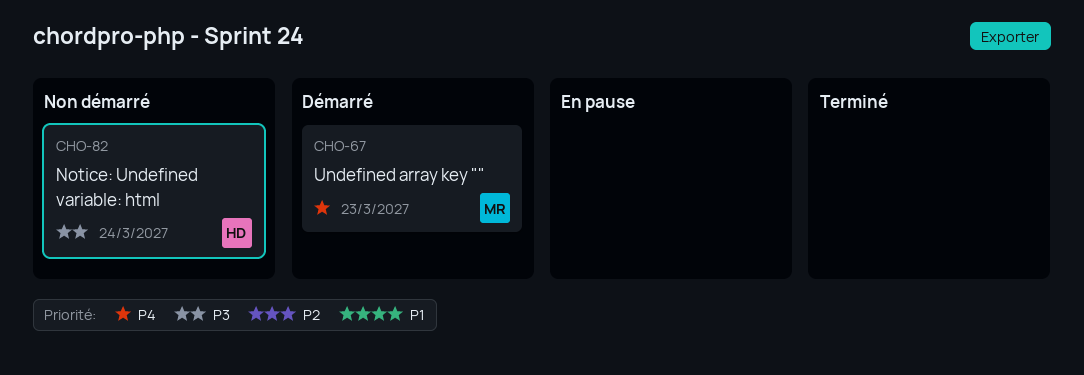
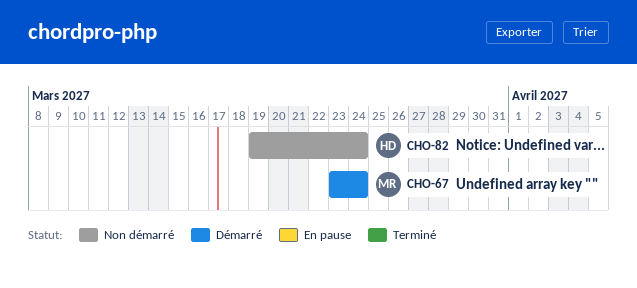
CHO-67, due: Mar 23 -> Mar 24

